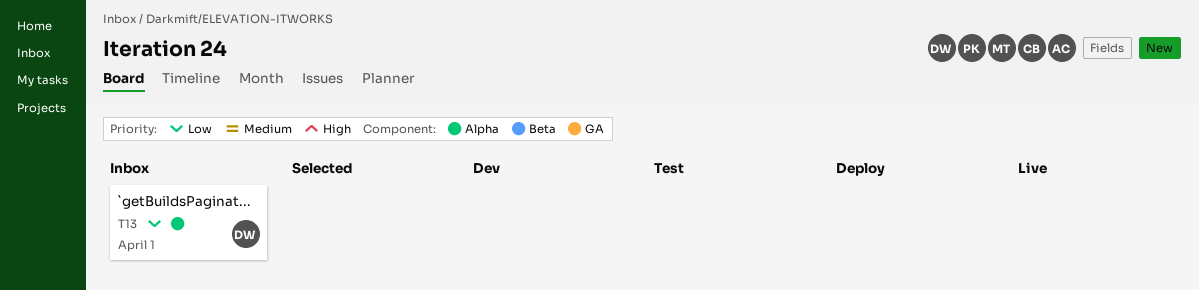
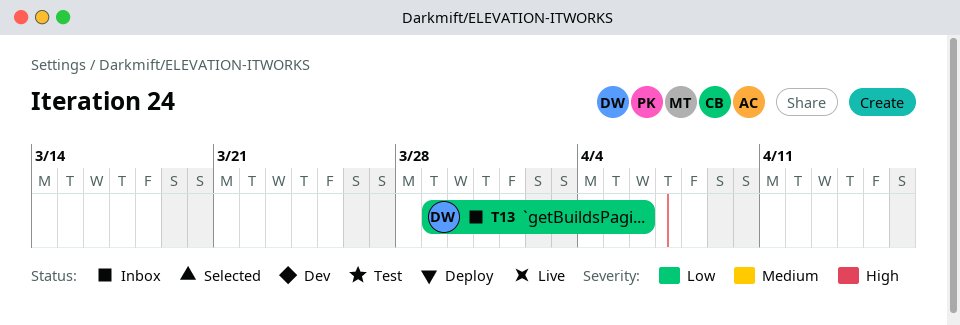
T13, due: Apr 1 -> Apr 6

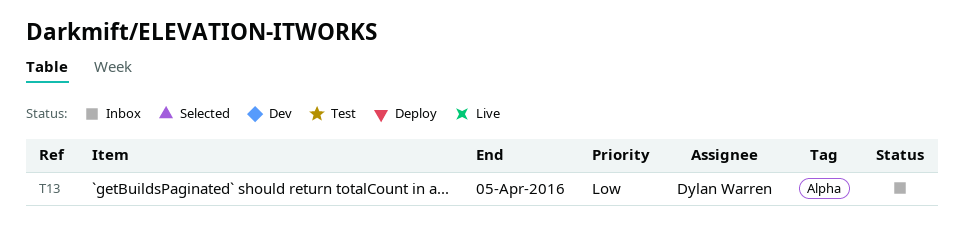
T13, due: Apr 6 -> Apr 5

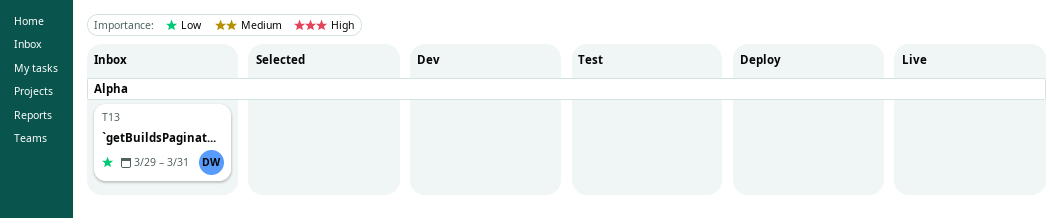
T13, due: Apr 5 -> Mar 31

